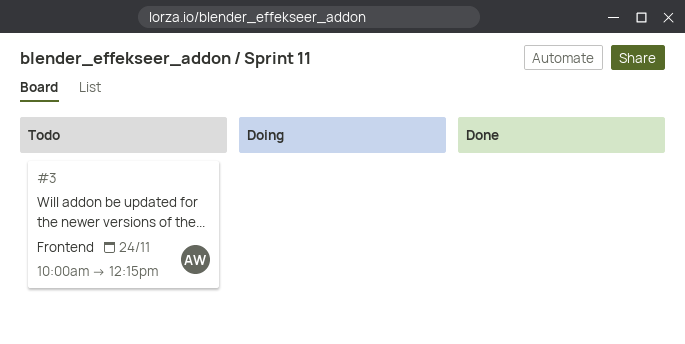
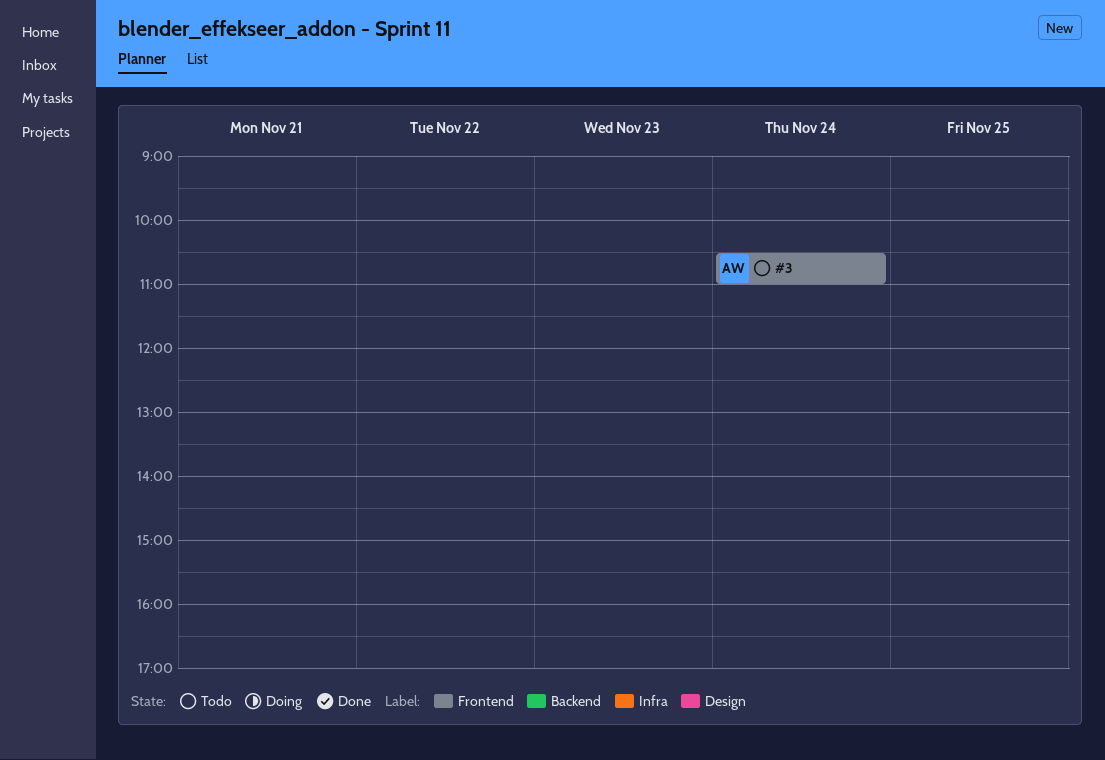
#3, begins: 10:00 -> 10:30
#3, ends: 12:15 -> 11:00

